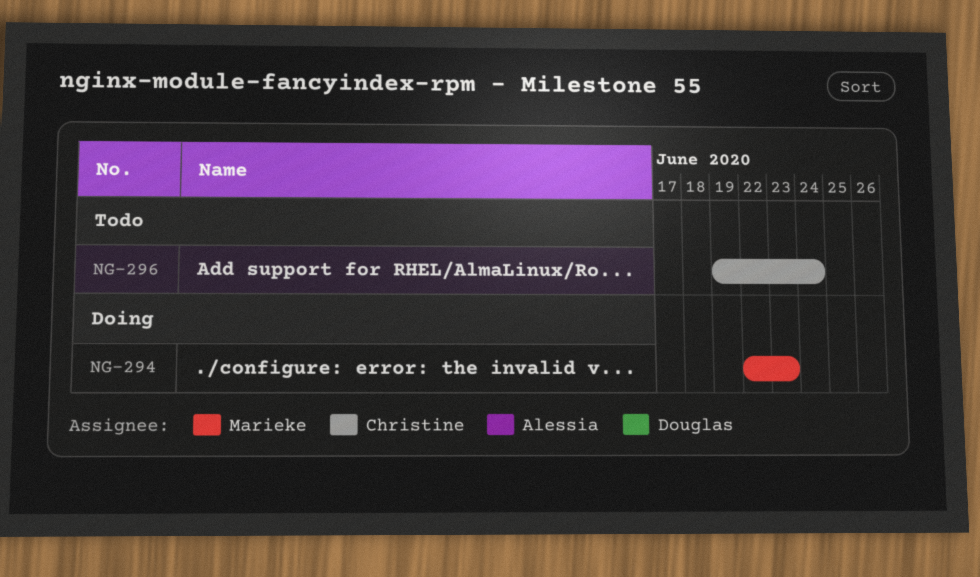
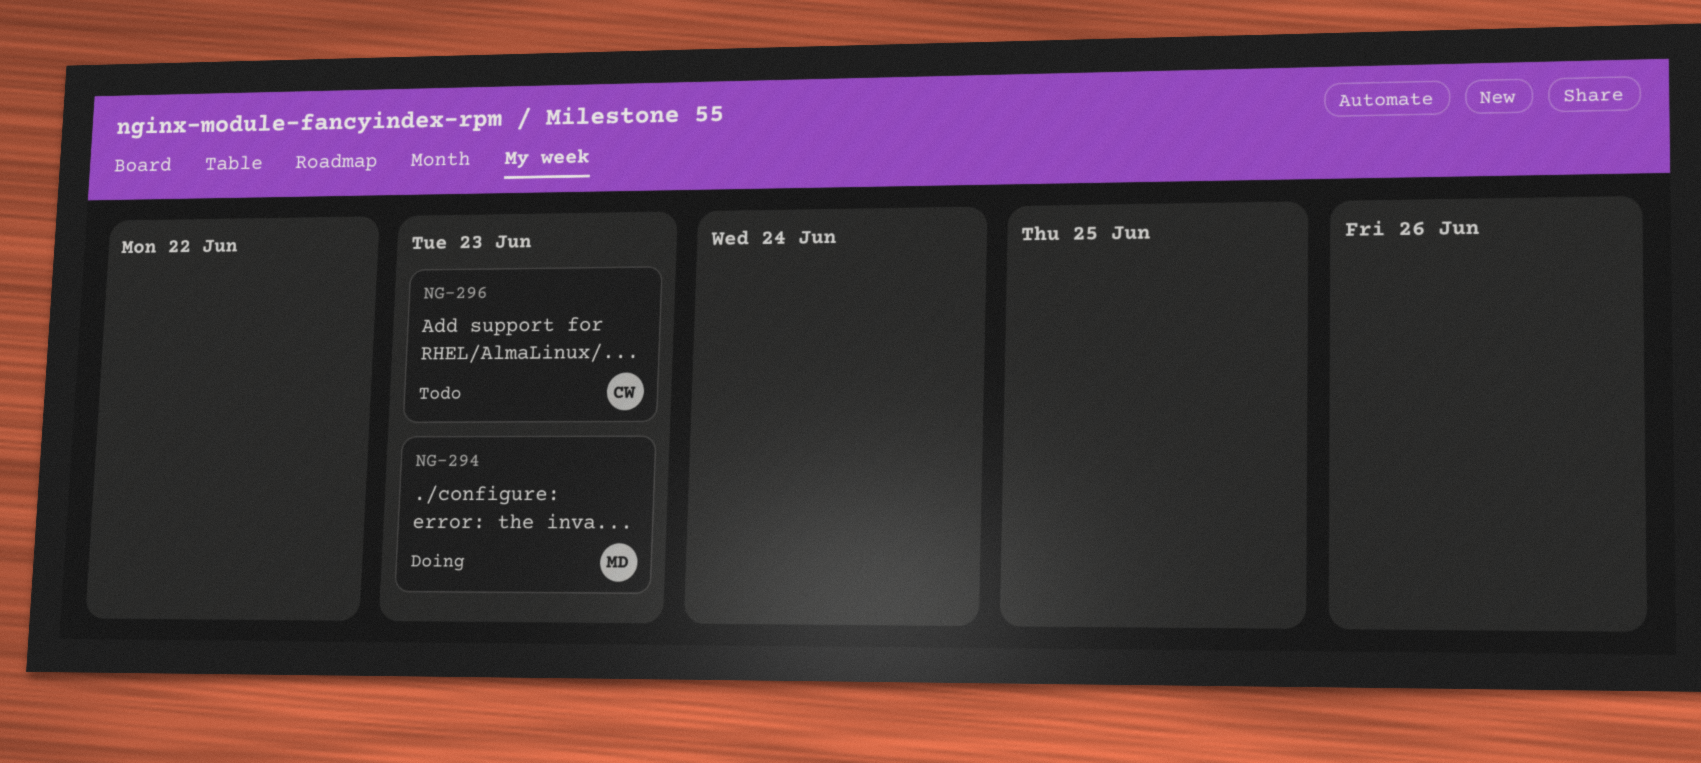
NG-296, due: Jun 24 -> Jun 23

